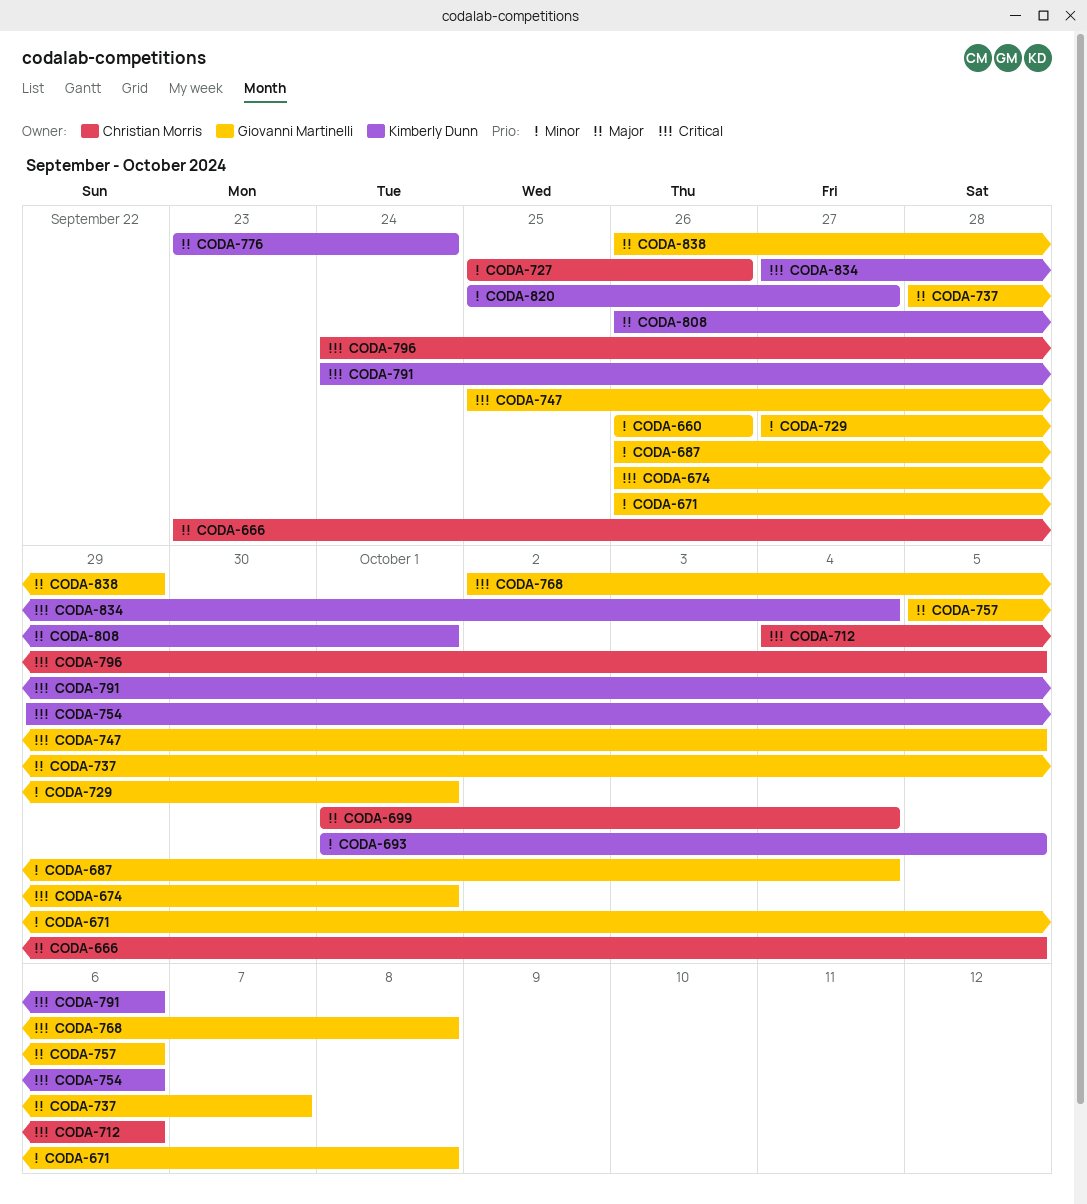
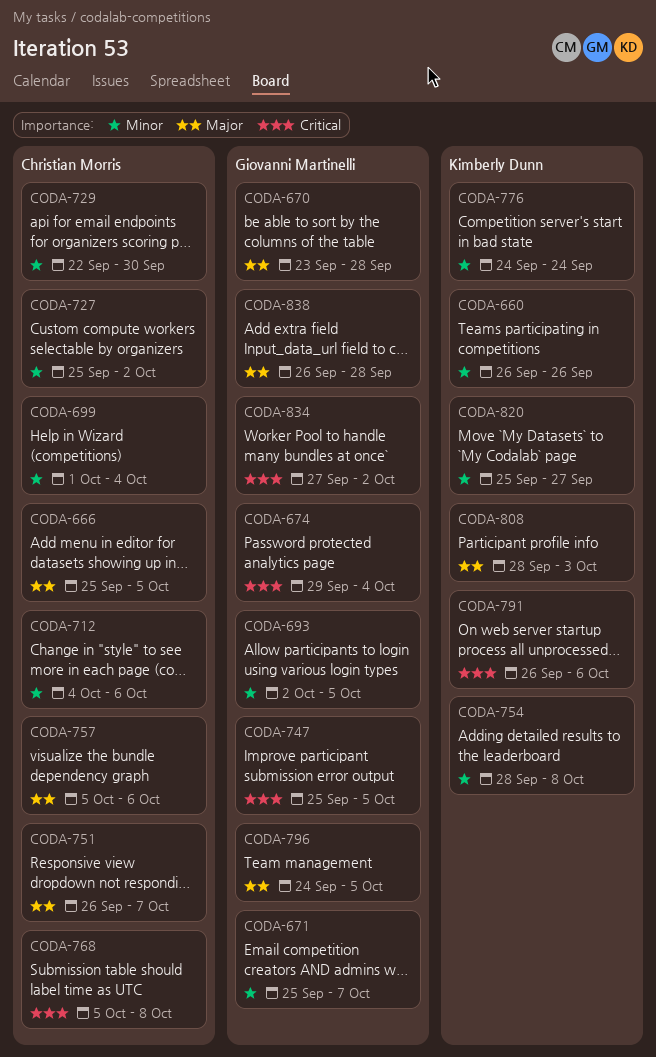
CODA-660, owner: Giovanni Martinelli -> Kimberly Dunn
CODA-666, start: Sep 23 -> Sep 25
CODA-670: none -> present
CODA-671, start: Sep 26 -> Sep 25
CODA-671, due: Oct 8 -> Oct 7
CODA-674, start: Sep 26 -> Sep 29
CODA-674, due: Oct 1 -> Oct 4
CODA-687: present -> none
CODA-693, owner: Kimberly Dunn -> Giovanni Martinelli
CODA-693, start: Oct 1 -> Oct 2
CODA-699, priority: Major -> Minor
CODA-712, priority: Critical -> Minor
CODA-727, due: Sep 26 -> Oct 2
CODA-729, owner: Giovanni Martinelli -> Christian Morris
CODA-729, start: Sep 27 -> Sep 22
CODA-729, due: Oct 1 -> Sep 30
CODA-737: present -> none
CODA-751: none -> present
CODA-754, priority: Critical -> Minor
CODA-754, start: Sep 29 -> Sep 28
CODA-754, due: Oct 6 -> Oct 8
CODA-757, owner: Giovanni Martinelli -> Christian Morris
CODA-768, owner: Giovanni Martinelli -> Christian Morris
CODA-768, start: Oct 2 -> Oct 5
CODA-776, priority: Major -> Minor
CODA-776, start: Sep 23 -> Sep 24
CODA-791, start: Sep 24 -> Sep 26
CODA-796, owner: Christian Morris -> Giovanni Martinelli
CODA-796, priority: Critical -> Major
CODA-808, start: Sep 26 -> Sep 28
CODA-808, due: Oct 1 -> Oct 3
CODA-834, owner: Kimberly Dunn -> Giovanni Martinelli
CODA-834, due: Oct 4 -> Oct 2
CODA-838, due: Sep 29 -> Sep 28

